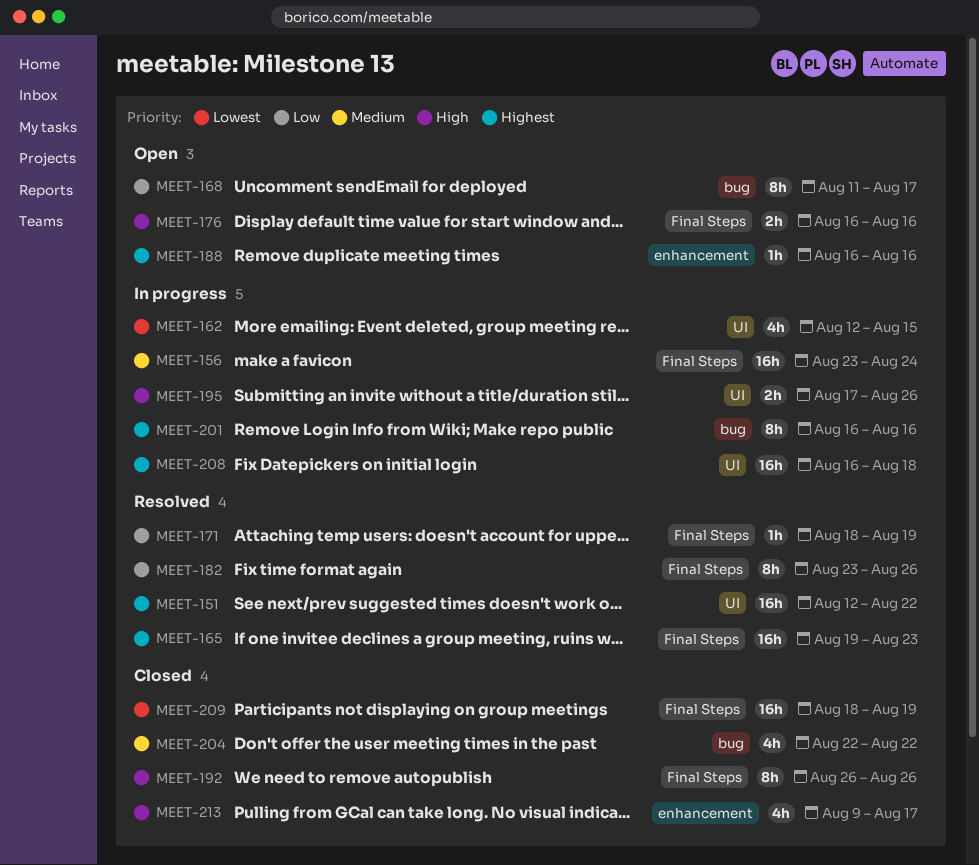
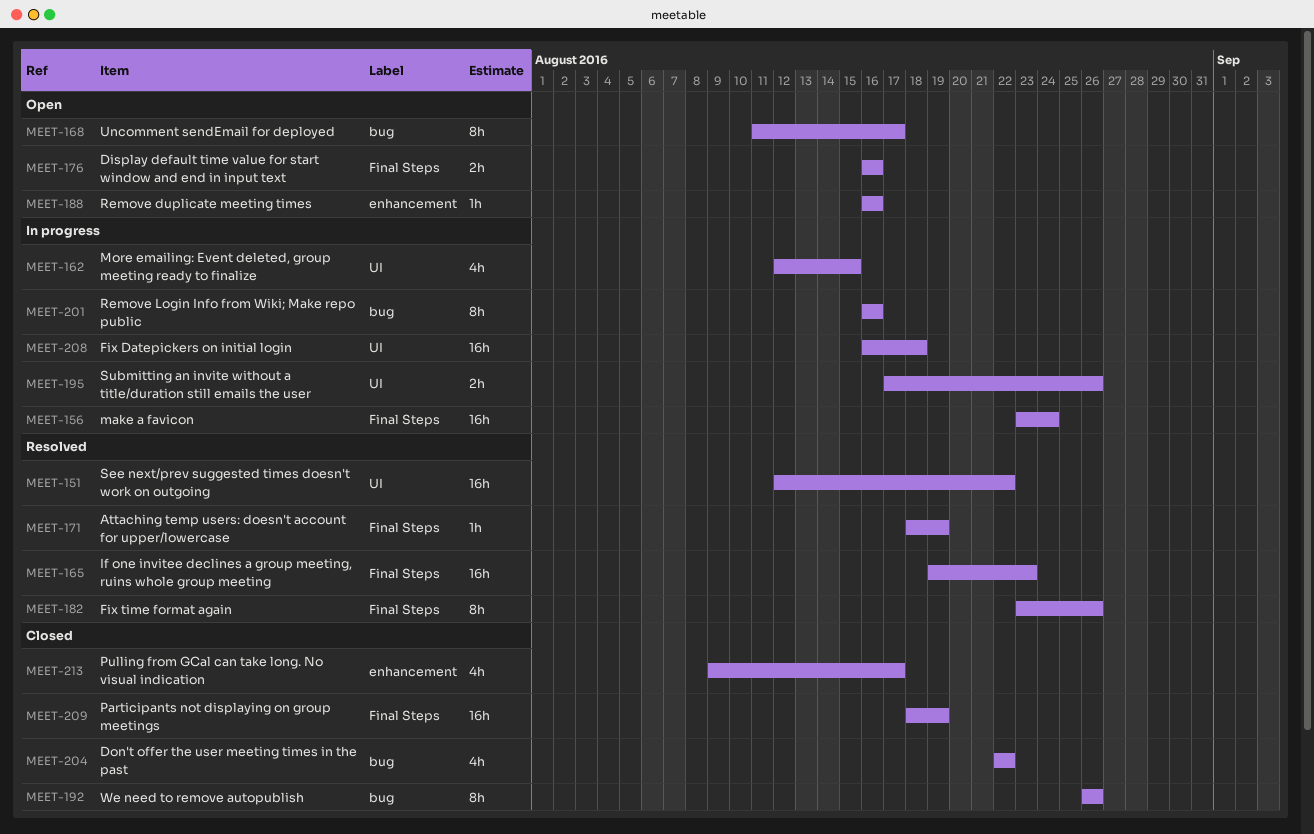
MEET-192, label: Final Steps -> bug

